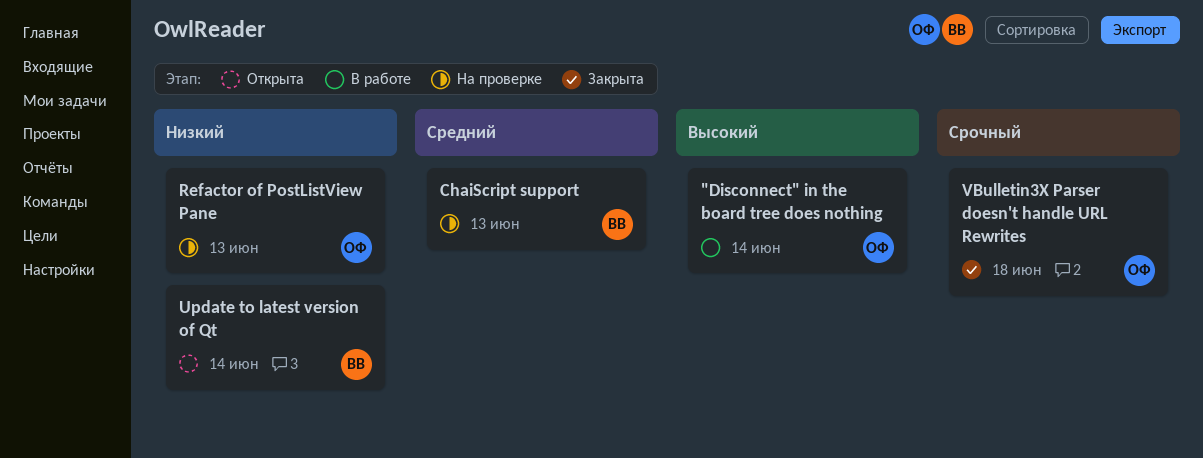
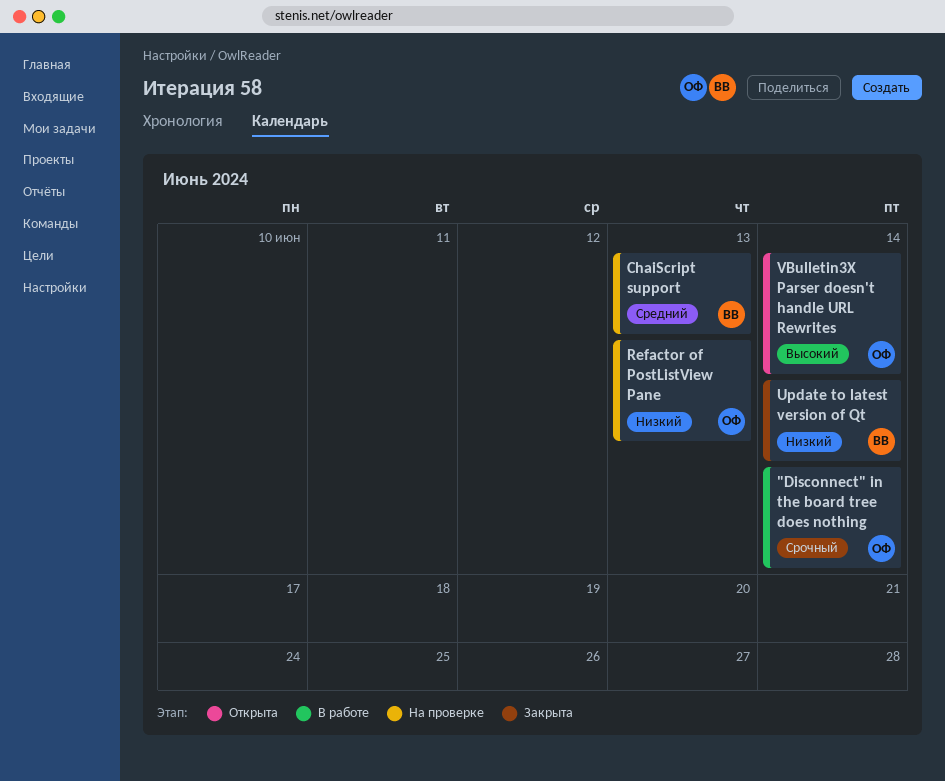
"Disconnect" in the board tree does nothing, priority: Высокий -> Срочный
Update to latest version of Qt, status: Открыта -> Закрыта
VBulletin3X Parser doesn't handle URL Rewrites, status: Закрыта -> Открыта
VBulletin3X Parser doesn't handle URL Rewrites, priority: Срочный -> Высокий
VBulletin3X Parser doesn't handle URL Rewrites, due: Jun 18 -> Jun 14

